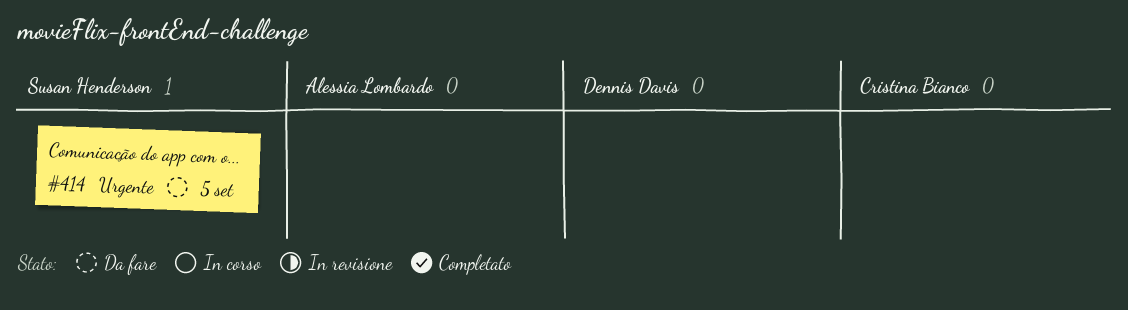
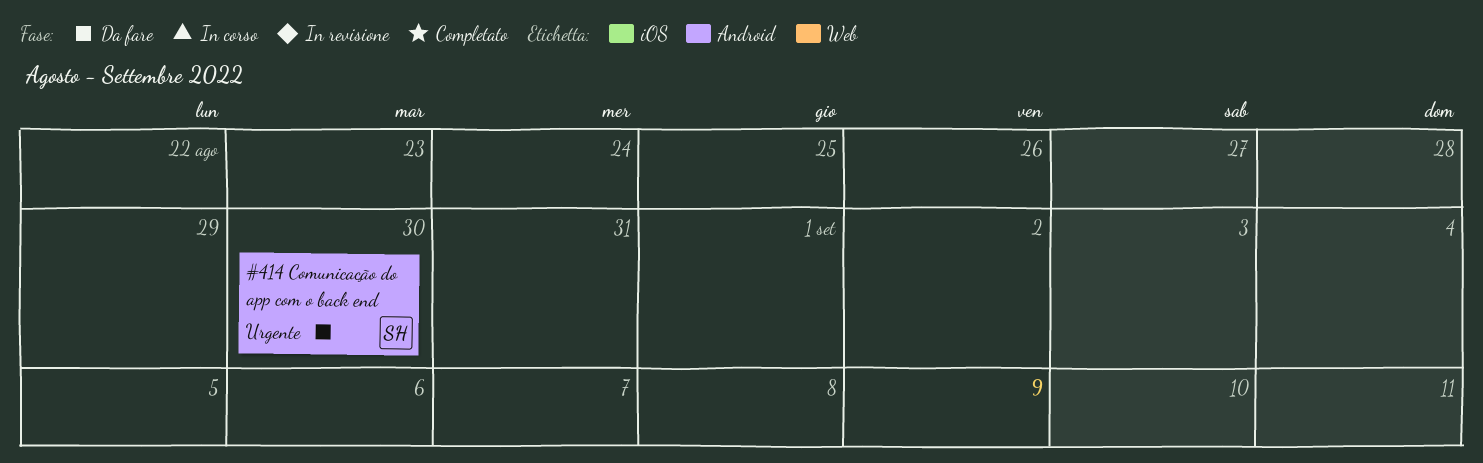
#414, due: Sep 5 -> Aug 30

